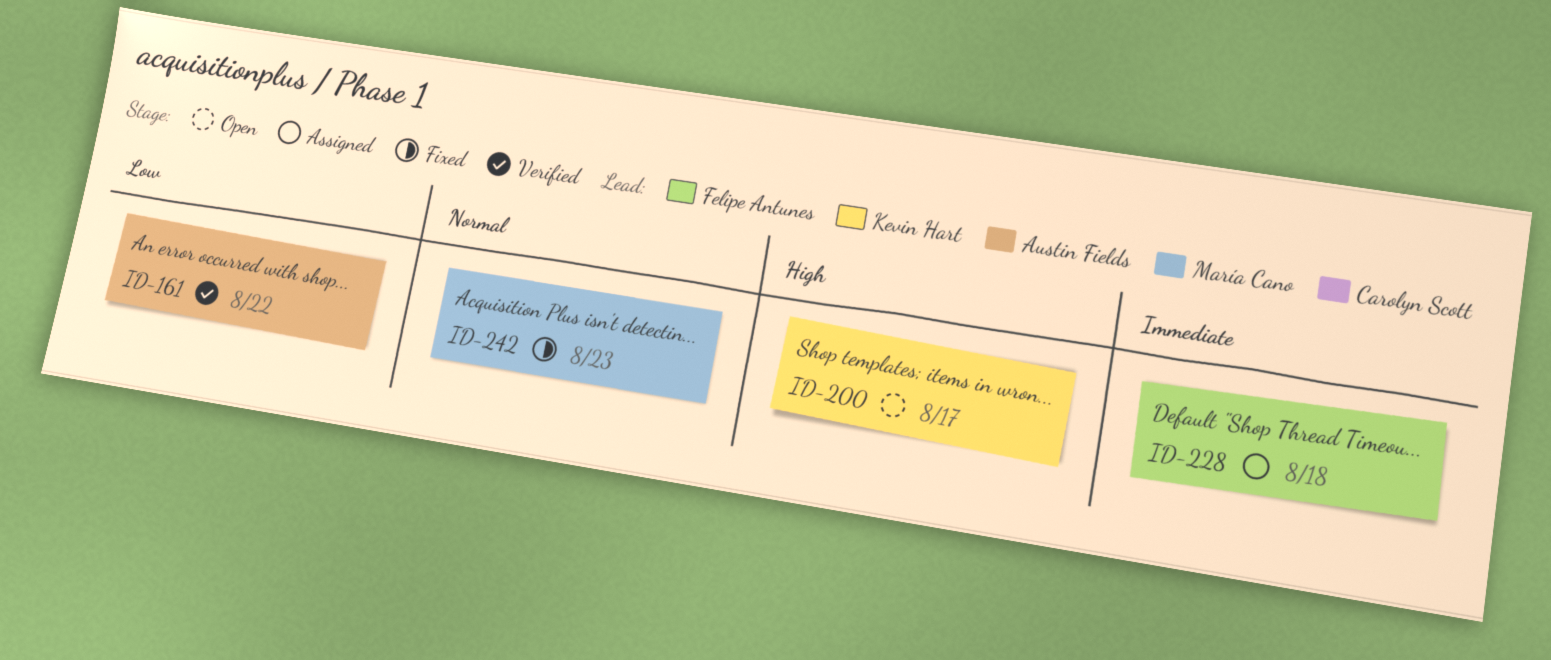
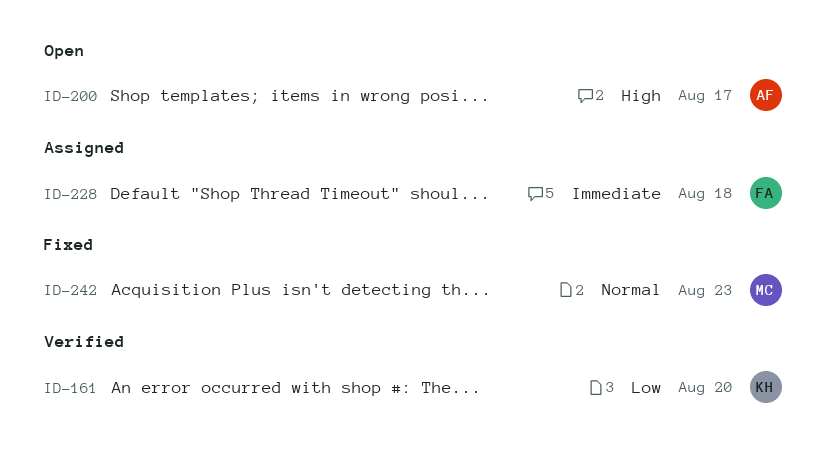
ID-161, owner: Austin Fields -> Kevin Hart
ID-161, due: Aug 22 -> Aug 20
ID-200, owner: Kevin Hart -> Austin Fields

